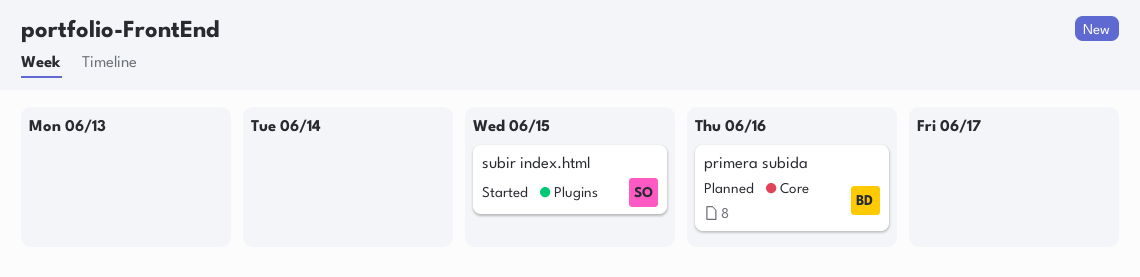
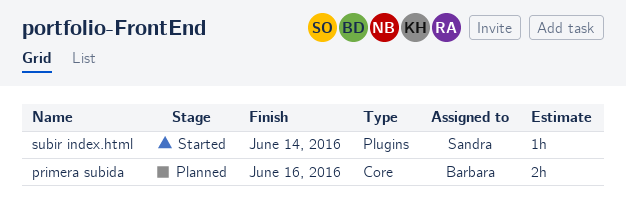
subir index.html, due: Jun 15 -> Jun 14

